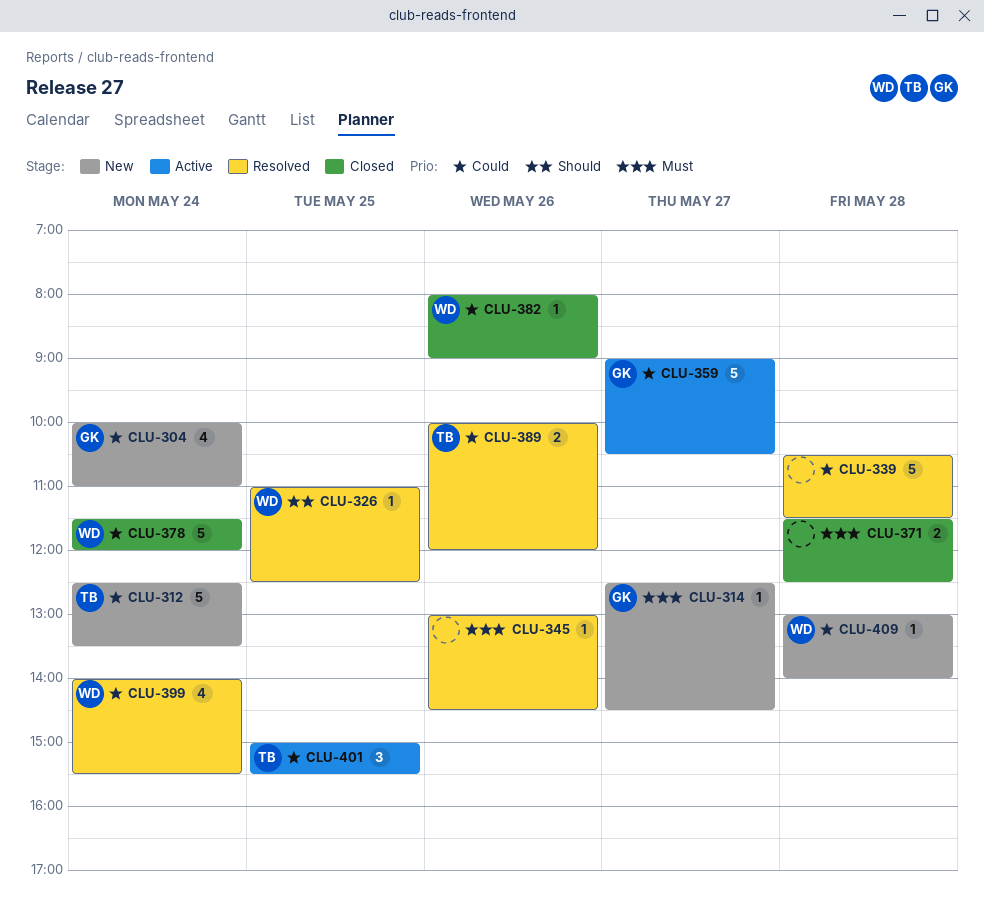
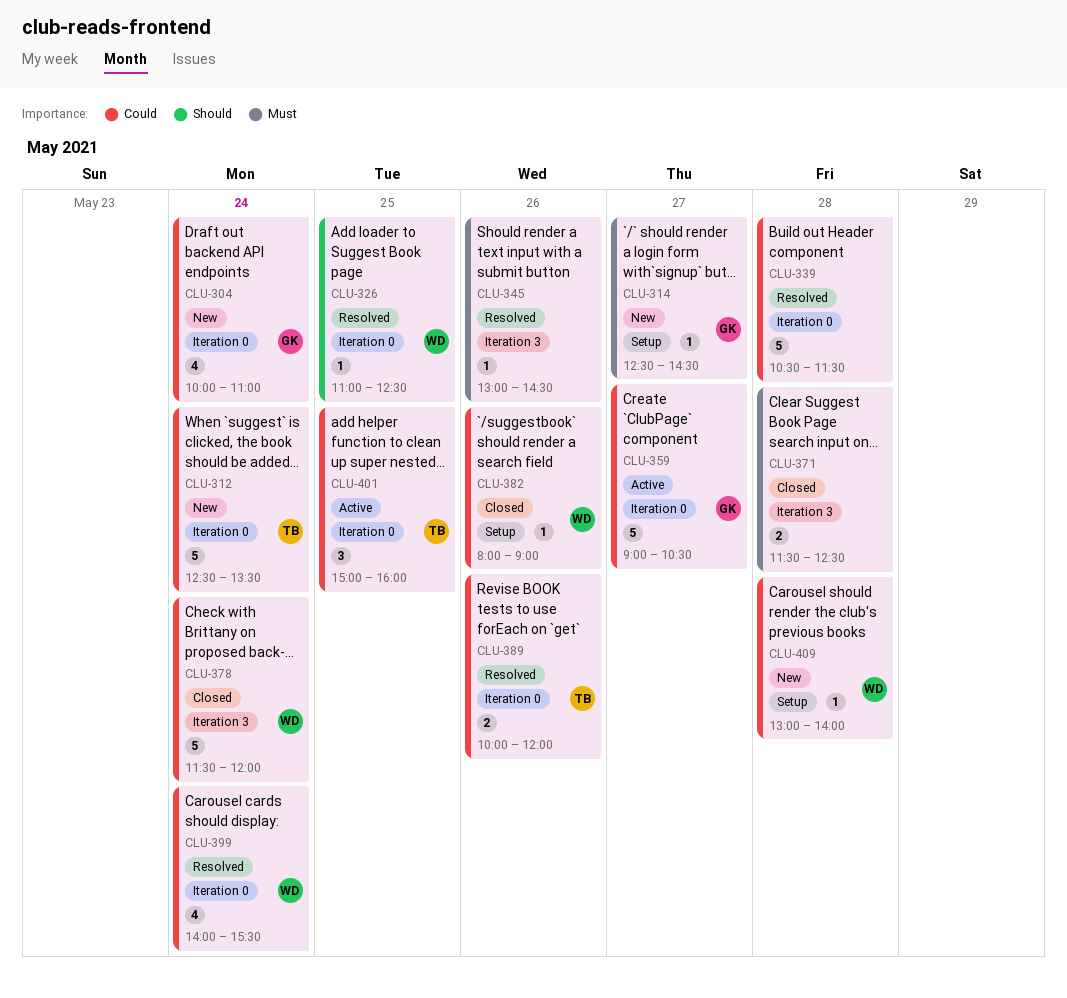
CLU-401, ends: 15:30 -> 16:00

